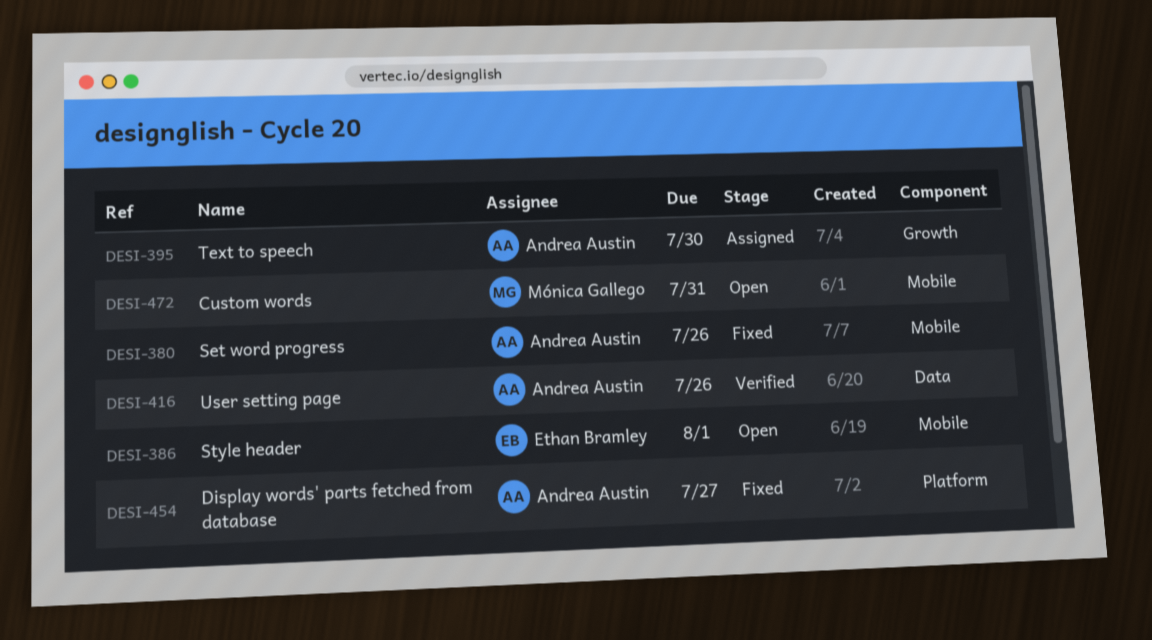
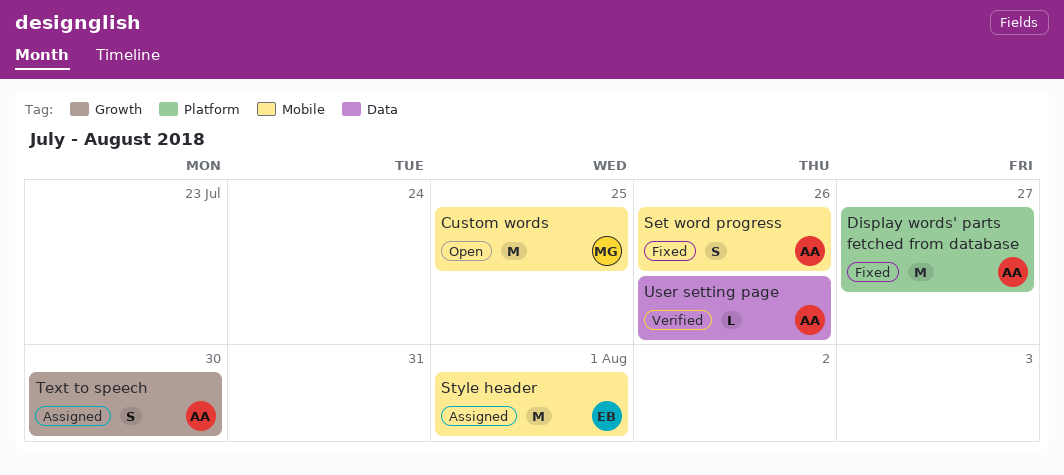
Custom words, due: Jul 31 -> Jul 25
Style header, status: Open -> Assigned

